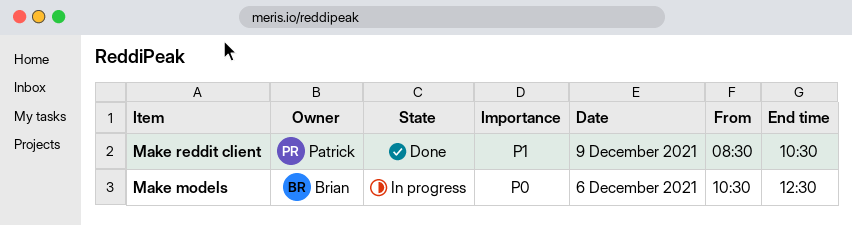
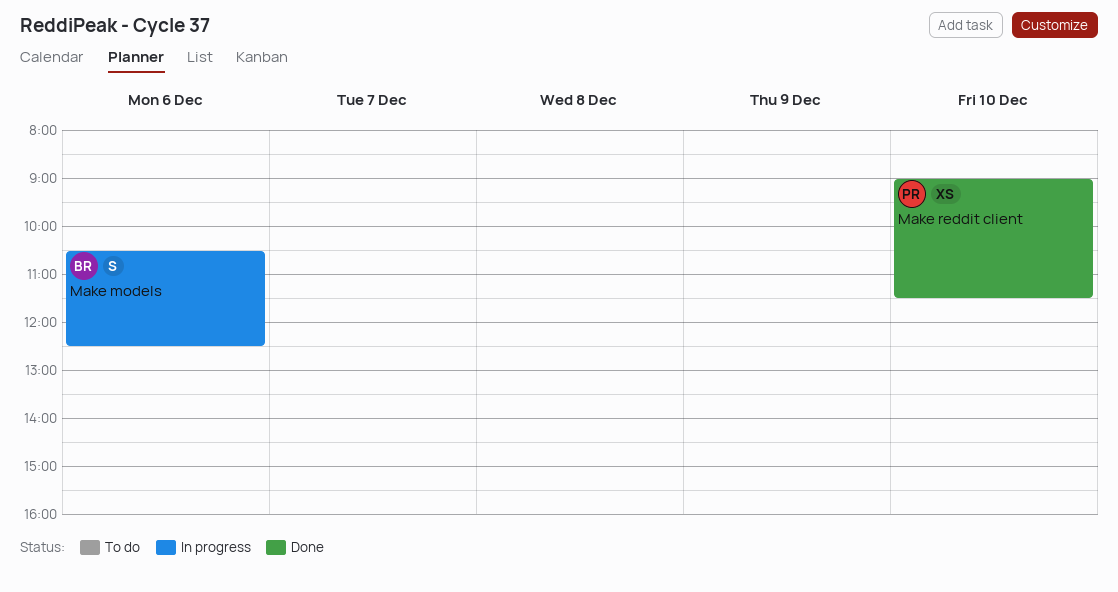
Make reddit client, day: Dec 9 -> Dec 10
Make reddit client, begins: 08:30 -> 09:00
Make reddit client, ends: 10:30 -> 11:30

